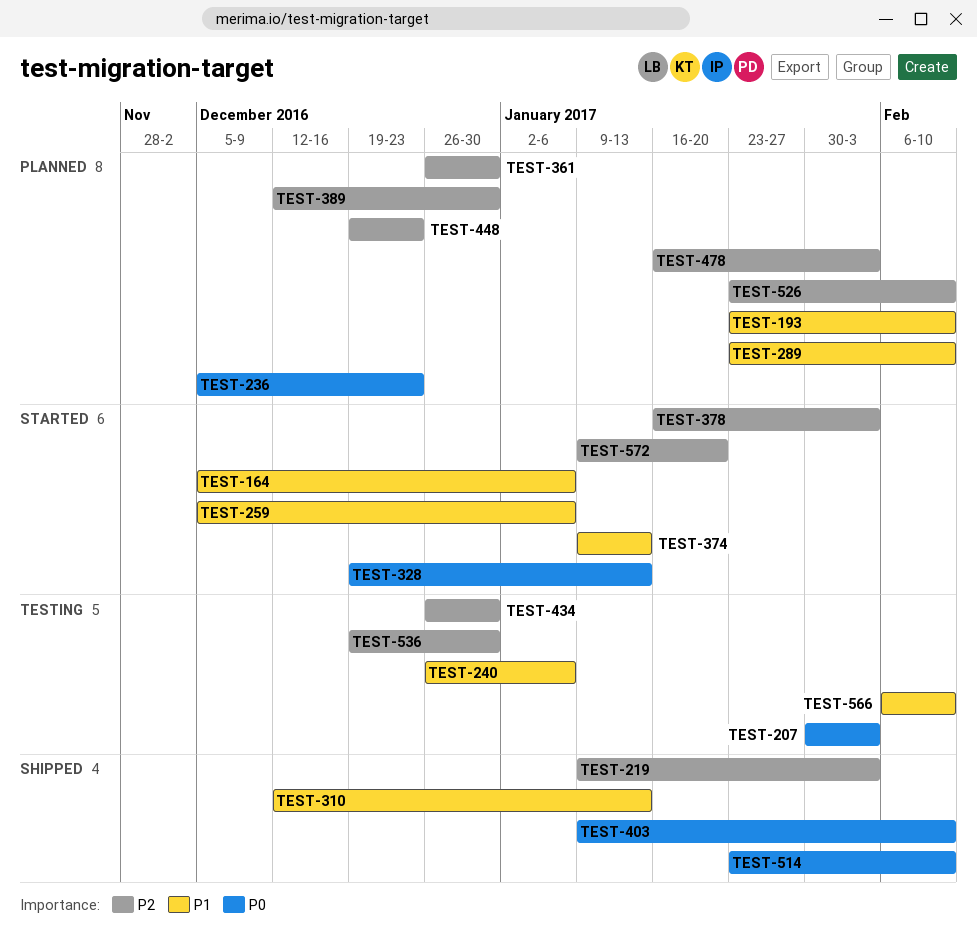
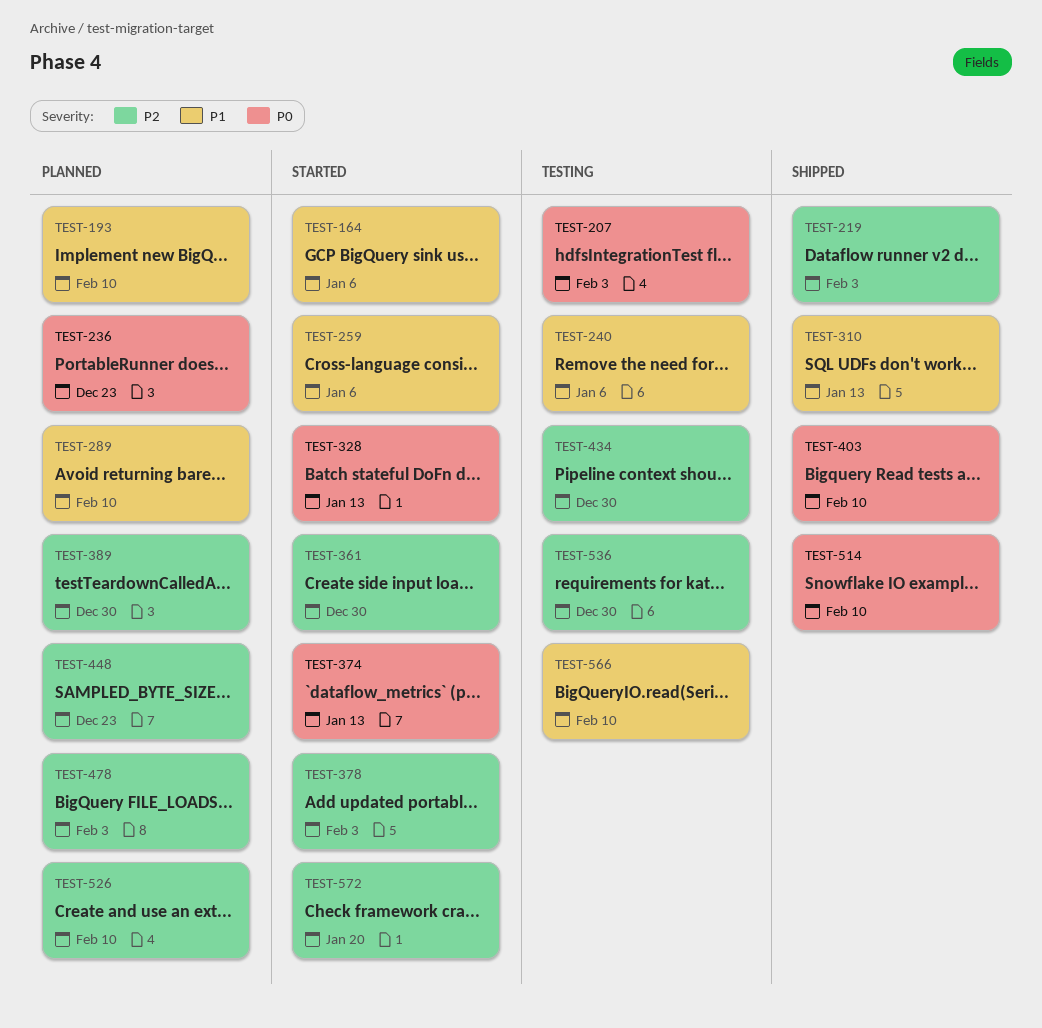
TEST-361, status: Planned -> Started
TEST-374, priority: P1 -> P0

